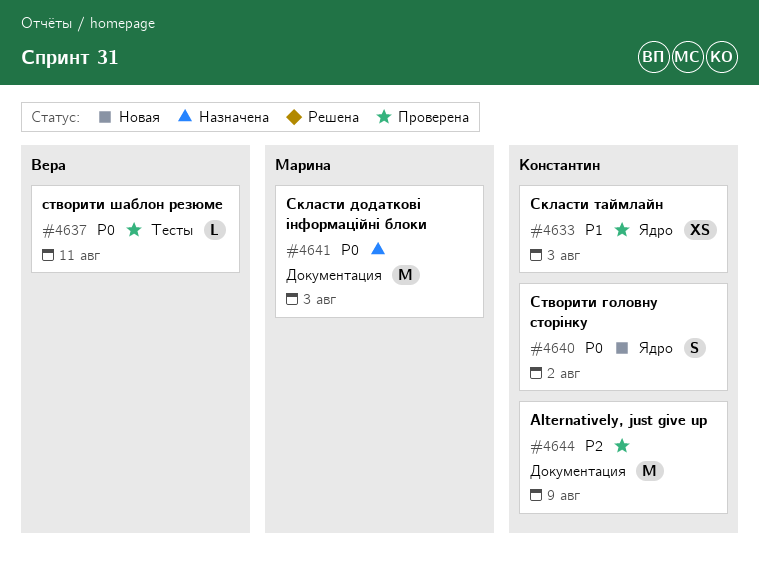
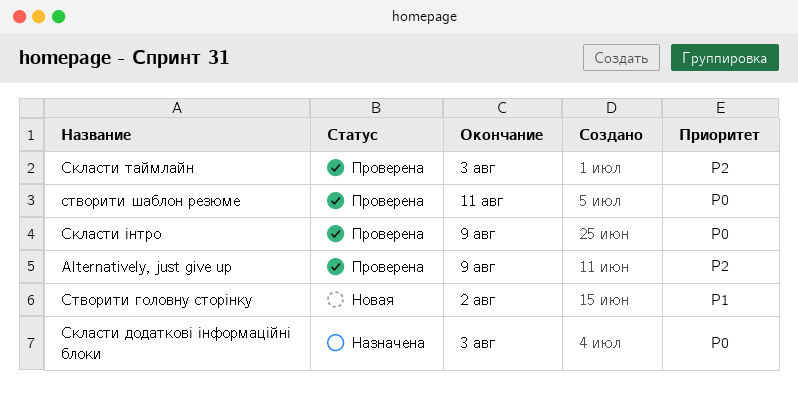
Скласти таймлайн, priority: P1 -> P2
Скласти інтро: none -> present
Створити головну сторінку, priority: P0 -> P1

